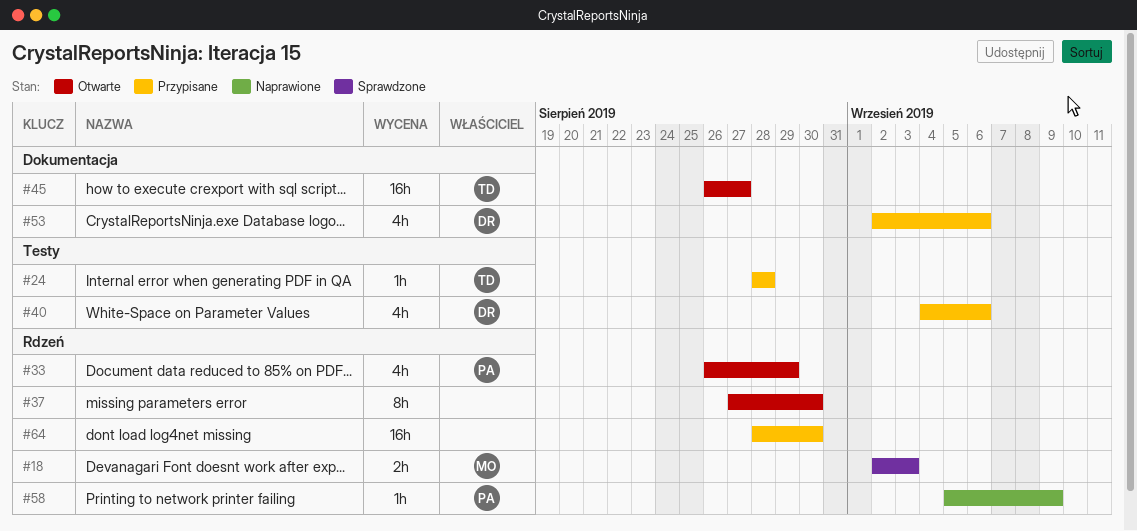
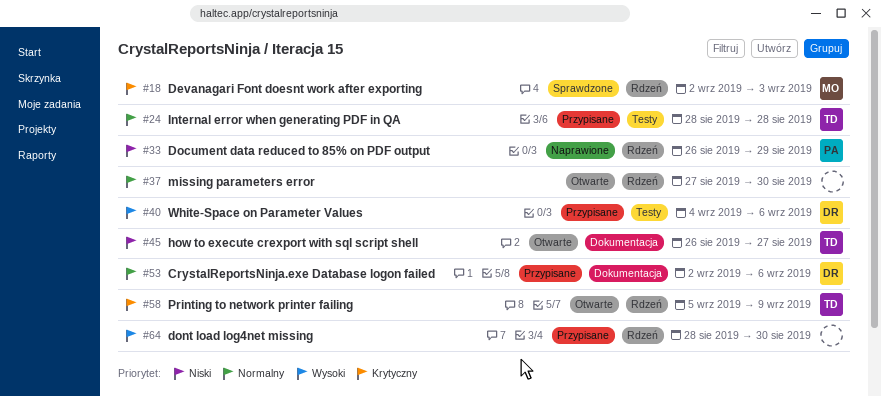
#33, status: Otwarte -> Naprawione
#58, status: Naprawione -> Otwarte
#58, owner: PA -> TD

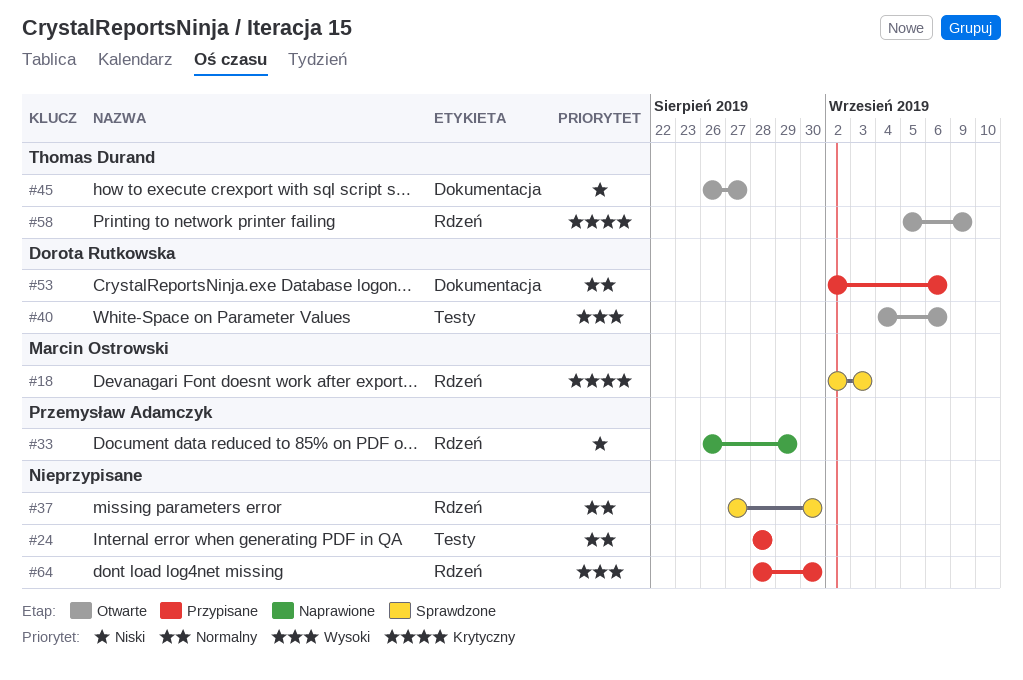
#24, owner: Thomas Durand -> none
#37, status: Otwarte -> Sprawdzone
#40, status: Przypisane -> Otwarte

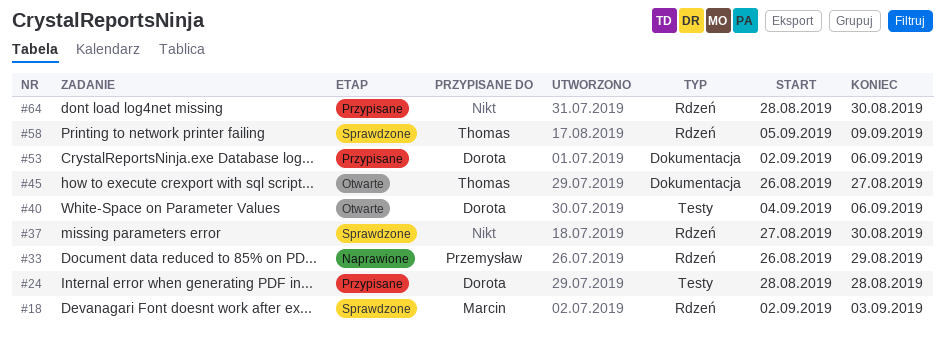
#24, owner: none -> Dorota Rutkowska
#58, status: Otwarte -> Sprawdzone

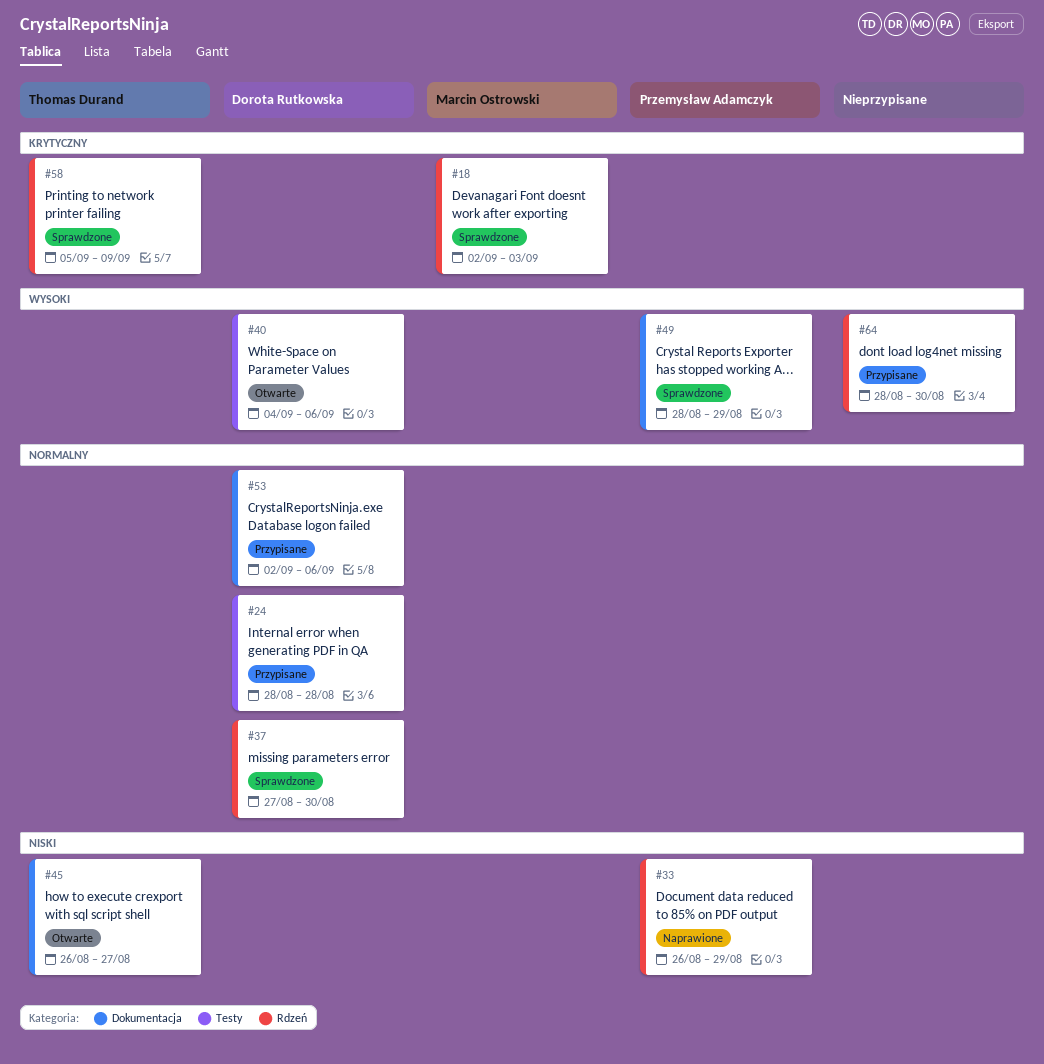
#37, owner: none -> Dorota Rutkowska
#49: none -> present

